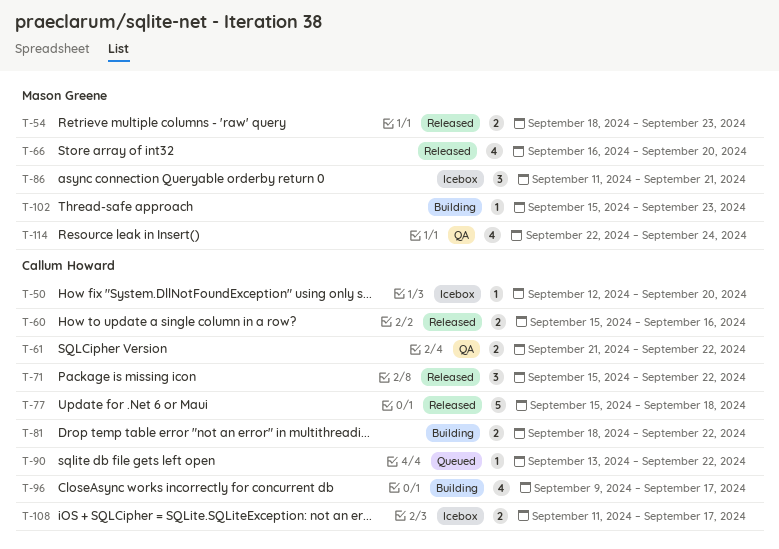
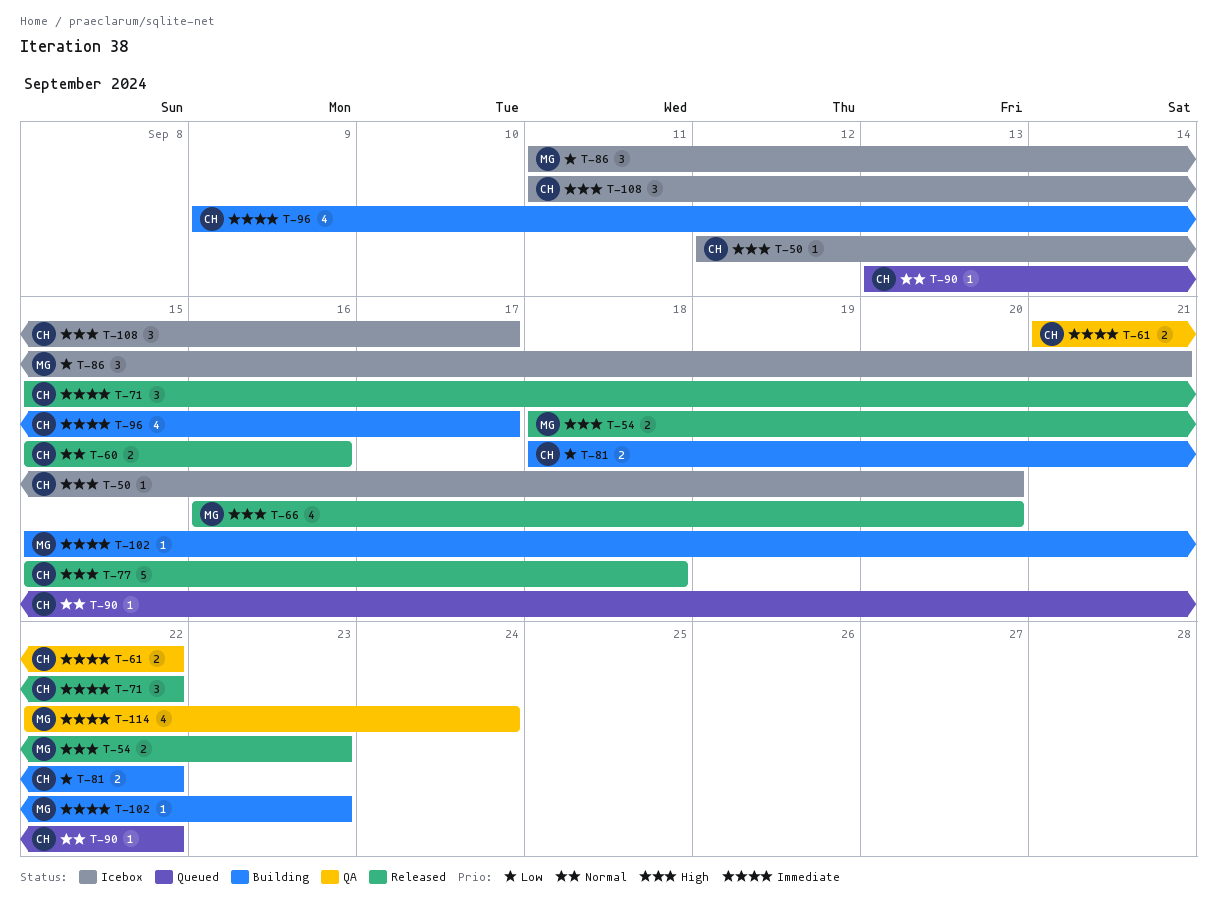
T-108, estimate: 2 -> 3

